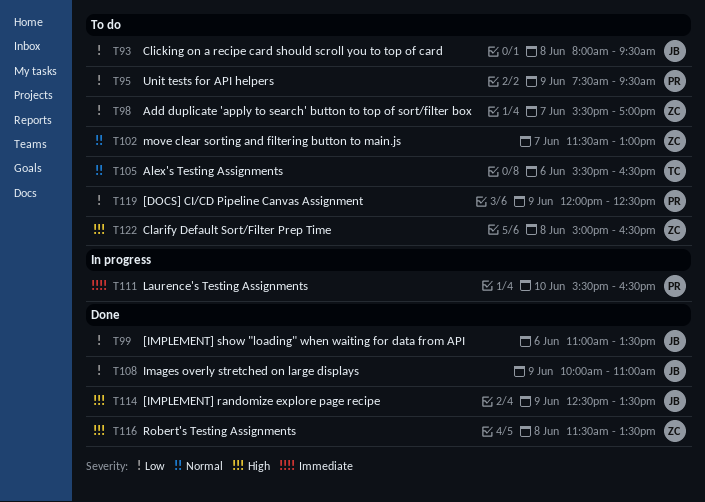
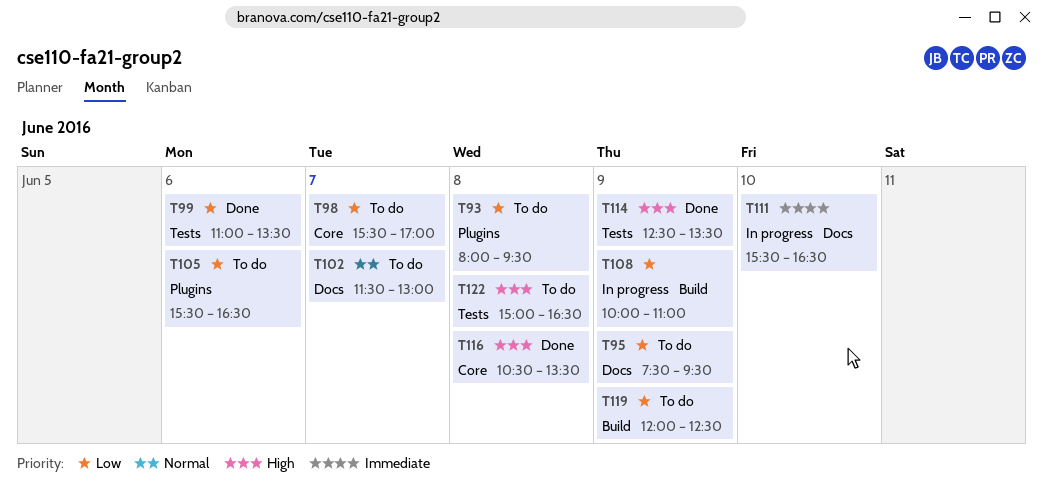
T105, priority: Normal -> Low
T108, status: Done -> In progress
T116, begins: 11:30 -> 10:30

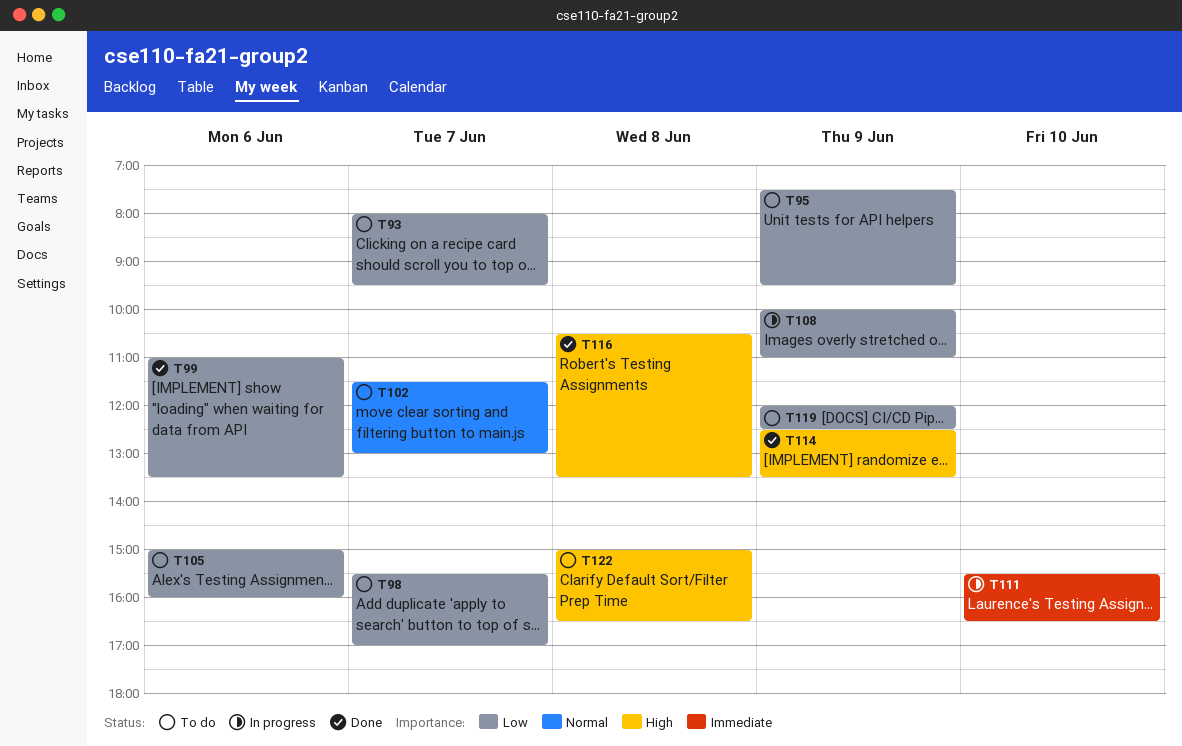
T93, day: Jun 8 -> Jun 7
T105, begins: 15:30 -> 15:00
T105, ends: 16:30 -> 16:00

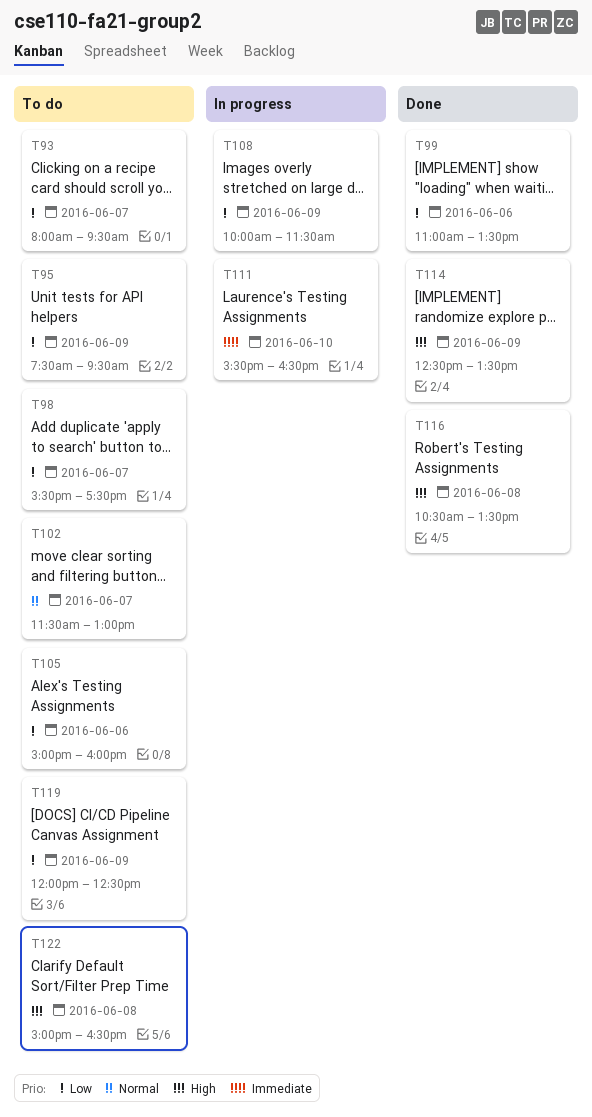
T98, ends: 17:00 -> 17:30
T108, ends: 11:00 -> 11:30

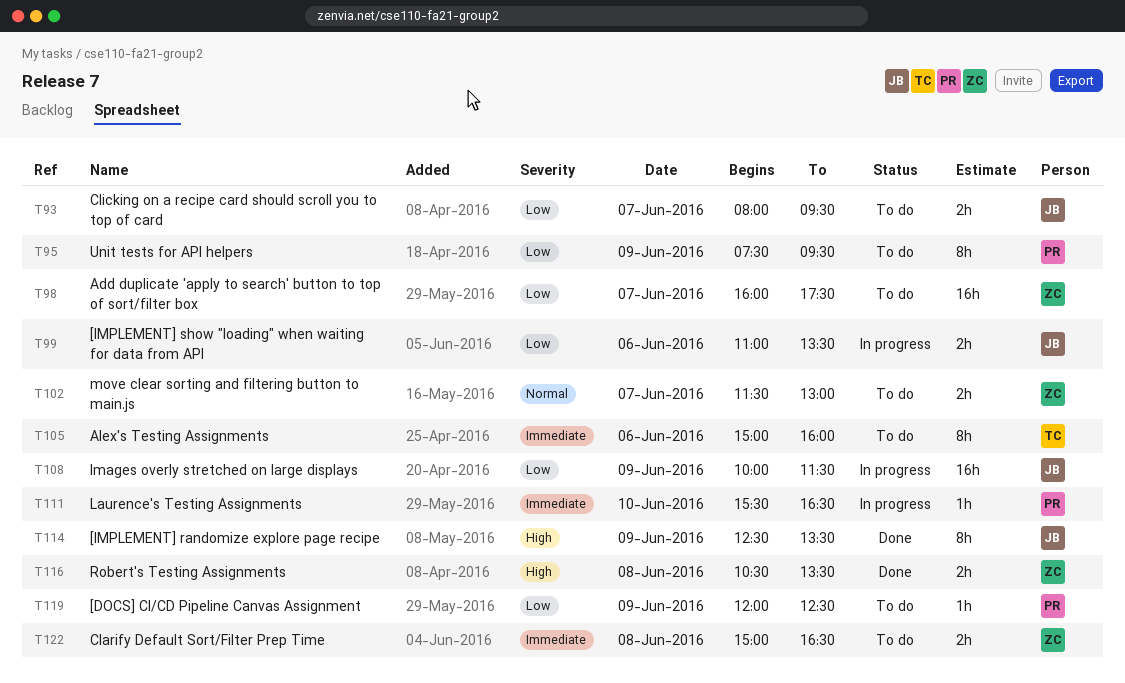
T98, begins: 15:30 -> 16:00
T99, status: Done -> In progress
T105, priority: Low -> Immediate
T122, priority: High -> Immediate

